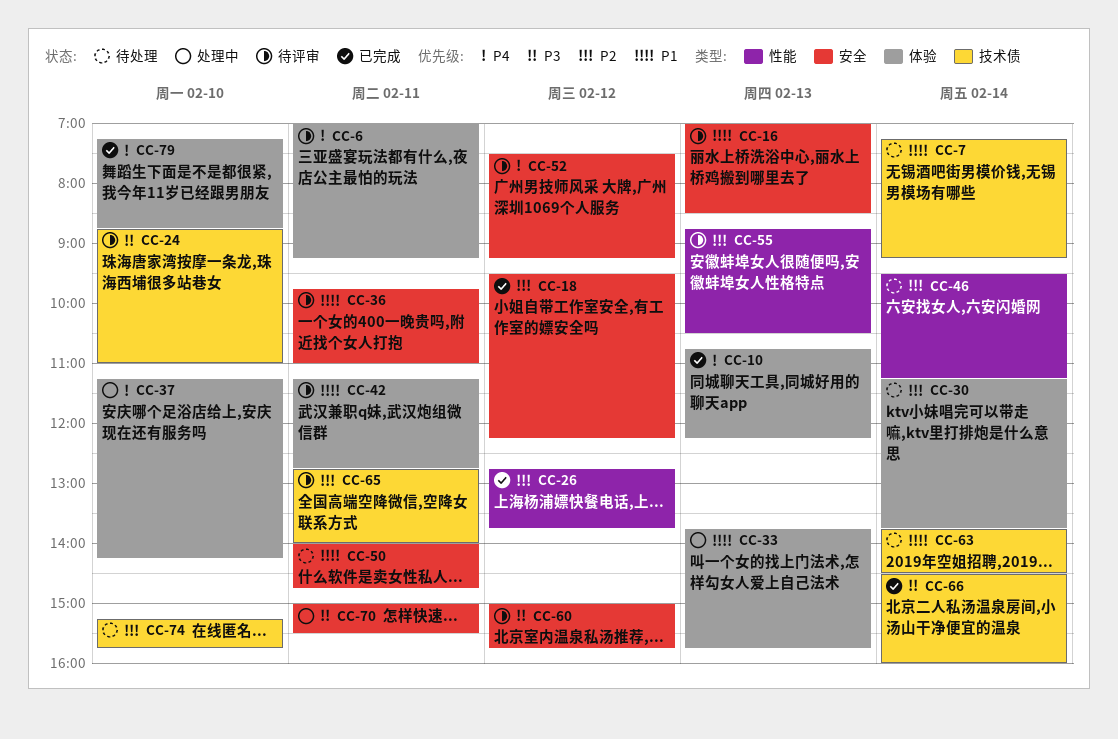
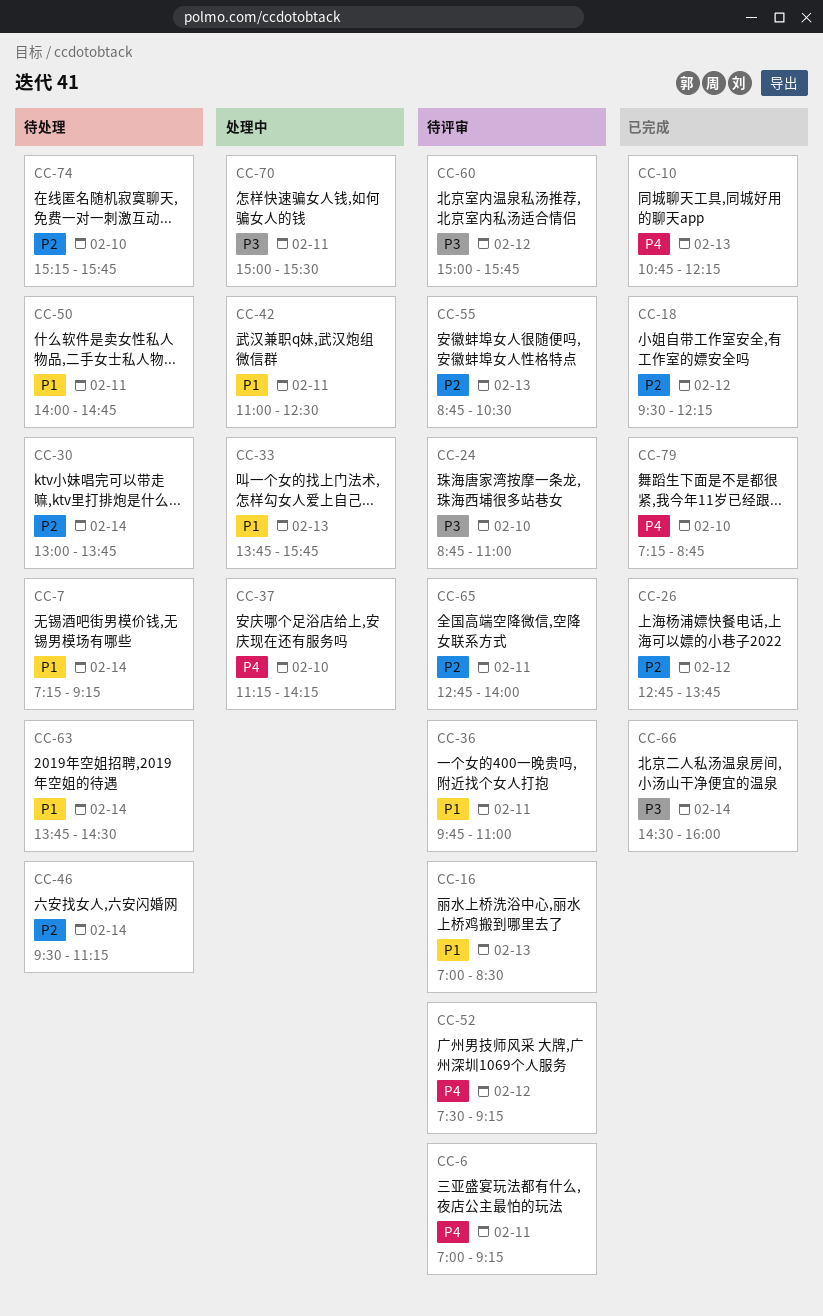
CC-30, begins: 11:15 -> 13:00
CC-42, status: 待评审 -> 处理中
CC-42, begins: 11:15 -> 11:00
CC-42, ends: 12:45 -> 12:30

